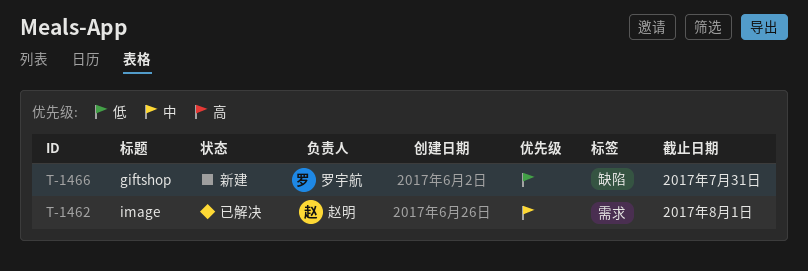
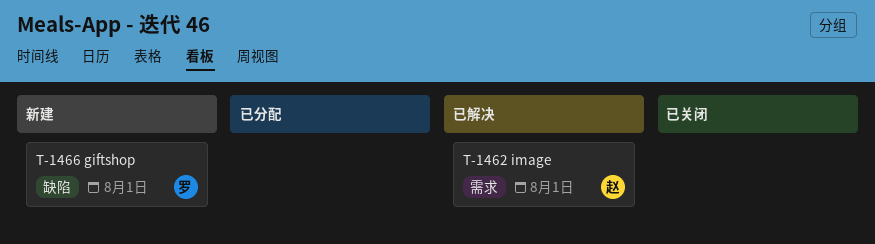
T-1466, due: Jul 31 -> Aug 1

